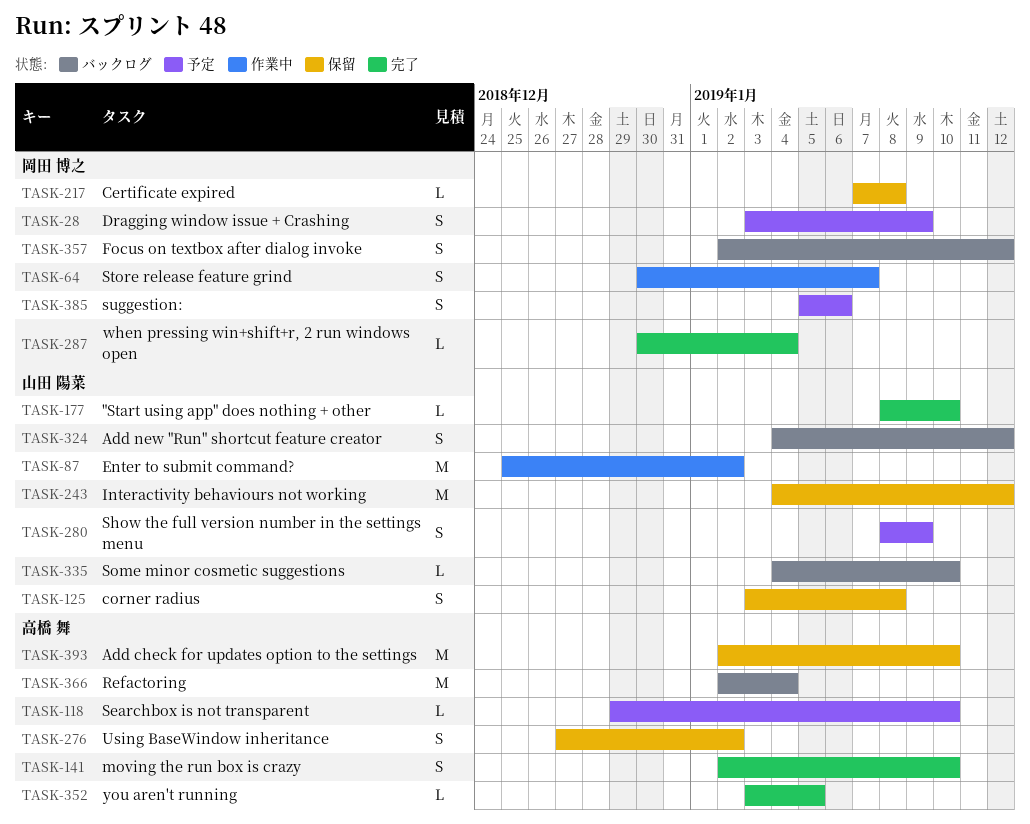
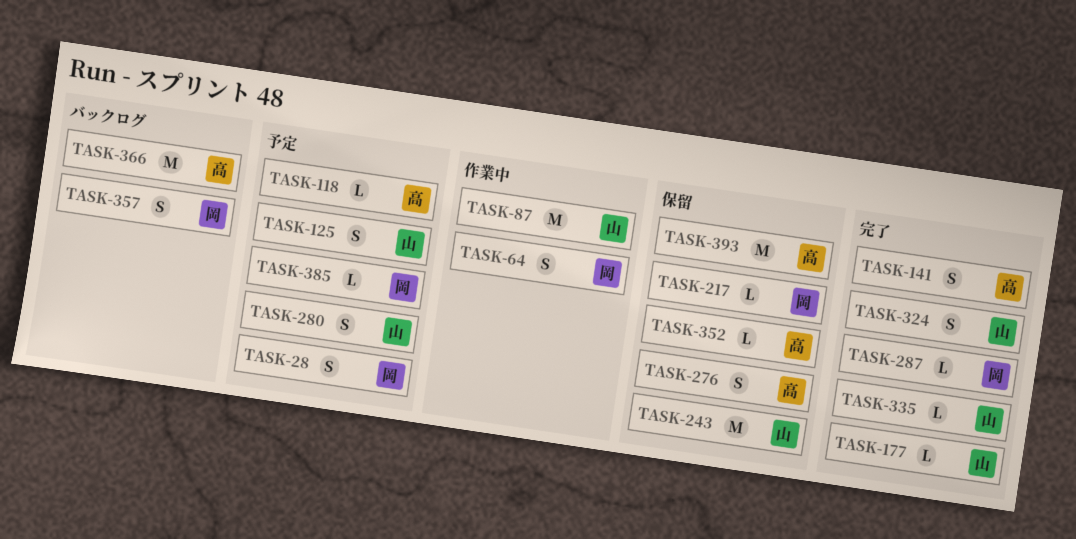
TASK-125, status: 保留 -> 予定
TASK-324, status: バックログ -> 完了
TASK-335, status: バックログ -> 完了
TASK-352, status: 完了 -> 保留
TASK-385, estimate: S -> L

